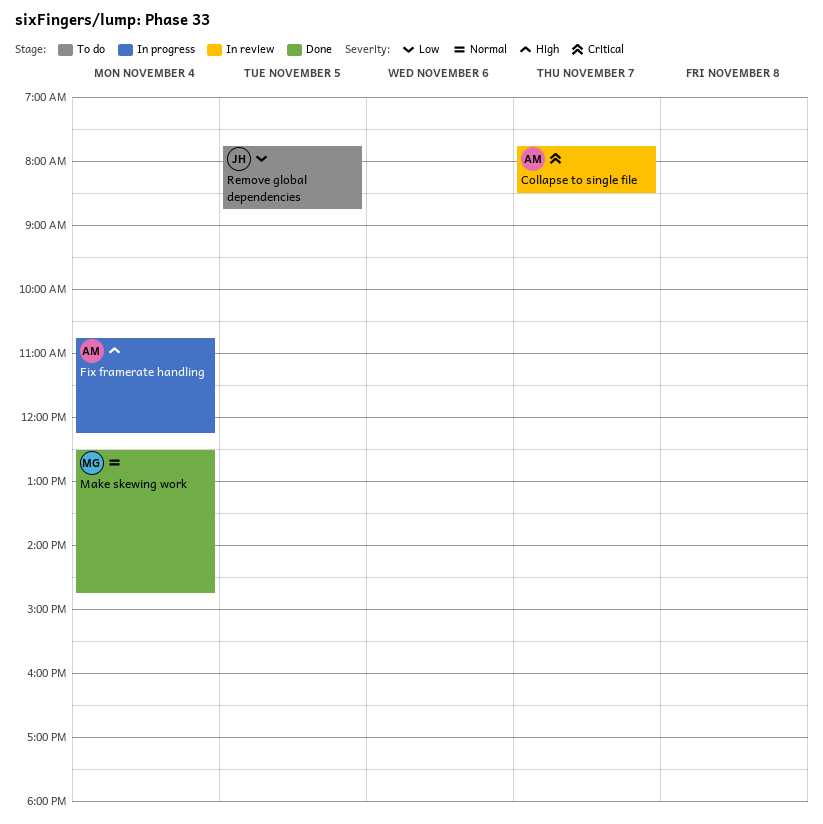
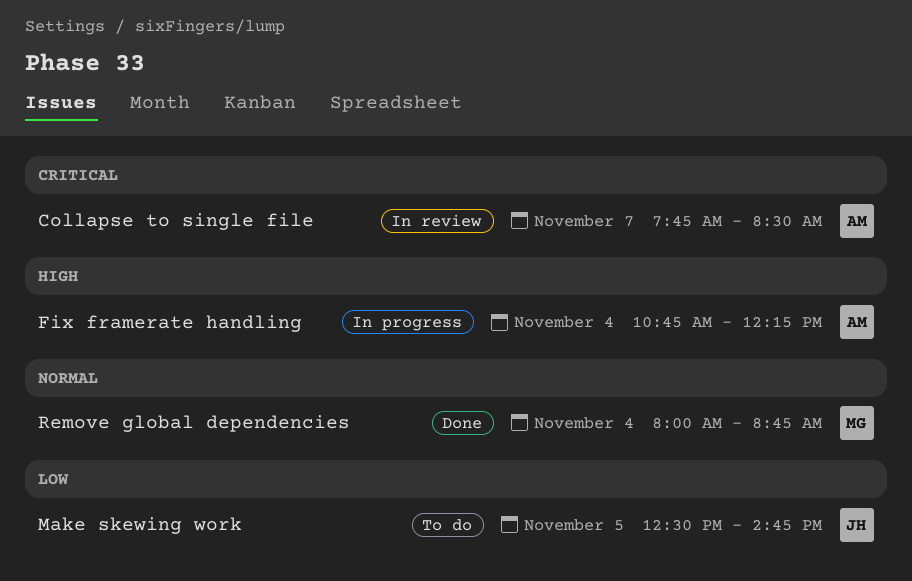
Make skewing work, status: Done -> To do
Make skewing work, owner: MG -> JH
Make skewing work, priority: Normal -> Low
Make skewing work, day: Nov 4 -> Nov 5
Remove global dependencies, status: To do -> Done
Remove global dependencies, owner: JH -> MG
Remove global dependencies, priority: Low -> Normal
Remove global dependencies, day: Nov 5 -> Nov 4
Remove global dependencies, begins: 07:45 -> 08:00

